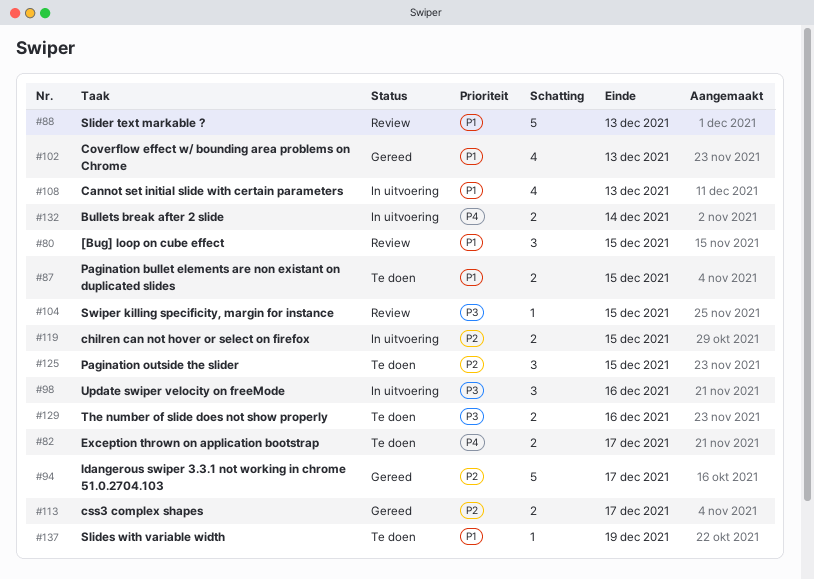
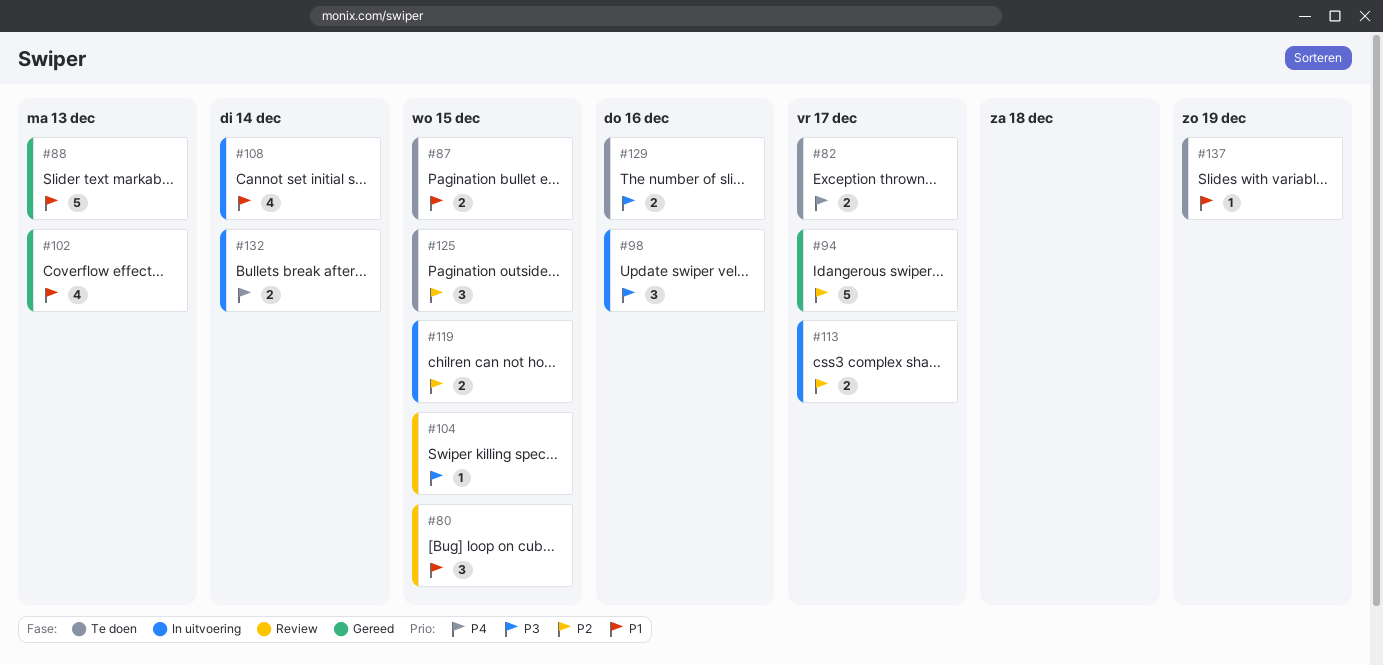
#88, status: Review -> Gereed
#108, due: Dec 13 -> Dec 14
#113, status: Gereed -> In uitvoering

